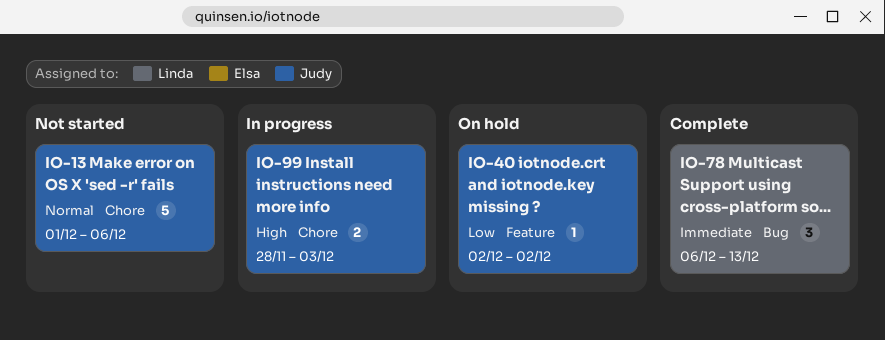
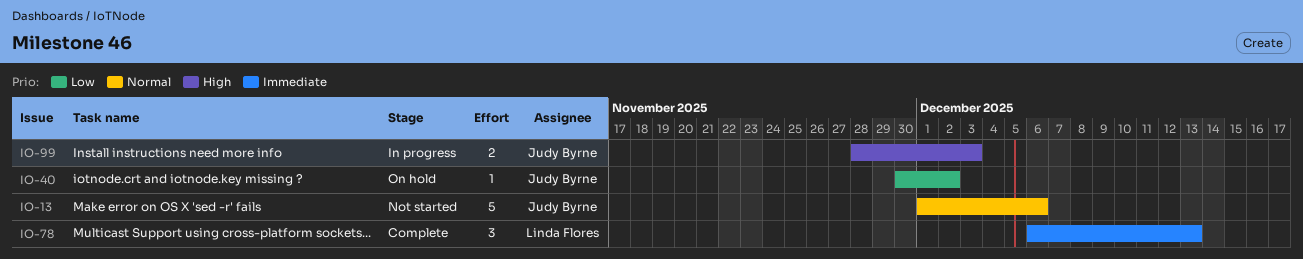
IO-40, start: Dec 2 -> Nov 30

